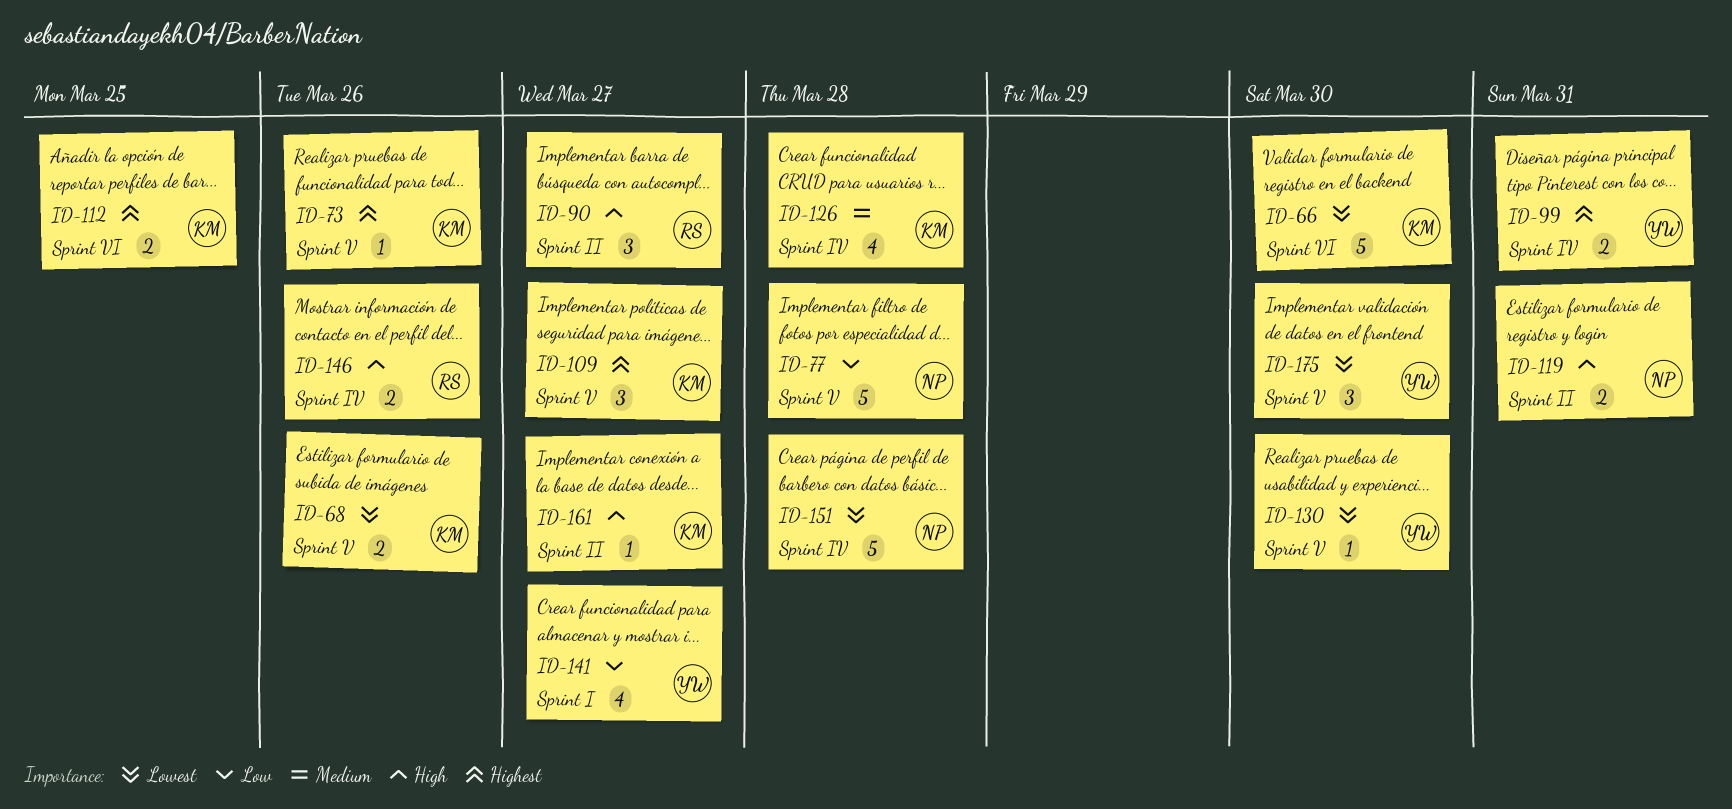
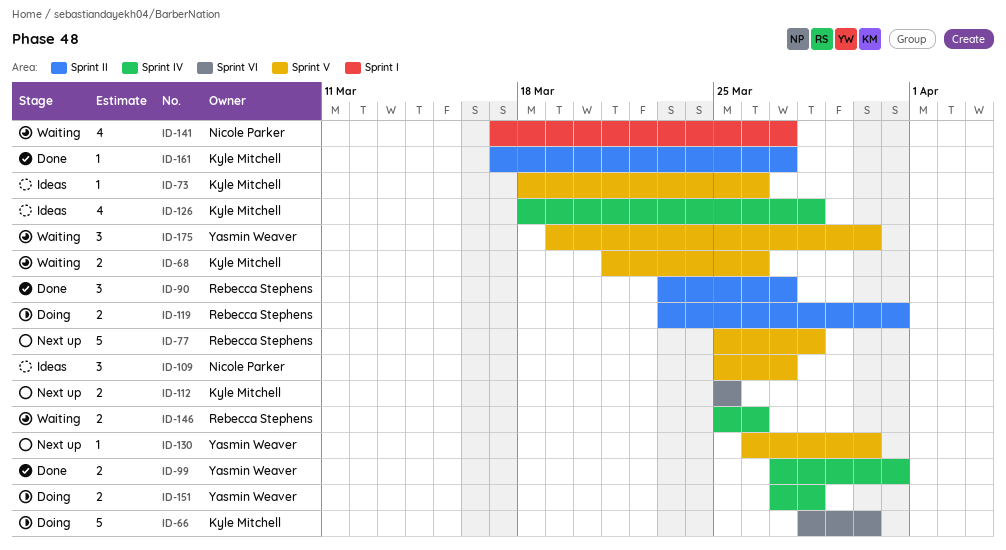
ID-77, owner: Nicole Parker -> Rebecca Stephens
ID-109, owner: Kyle Mitchell -> Nicole Parker
ID-119, owner: Nicole Parker -> Rebecca Stephens
ID-141, owner: Yasmin Weaver -> Nicole Parker
ID-151, owner: Nicole Parker -> Yasmin Weaver
ID-151, estimate: 5 -> 2

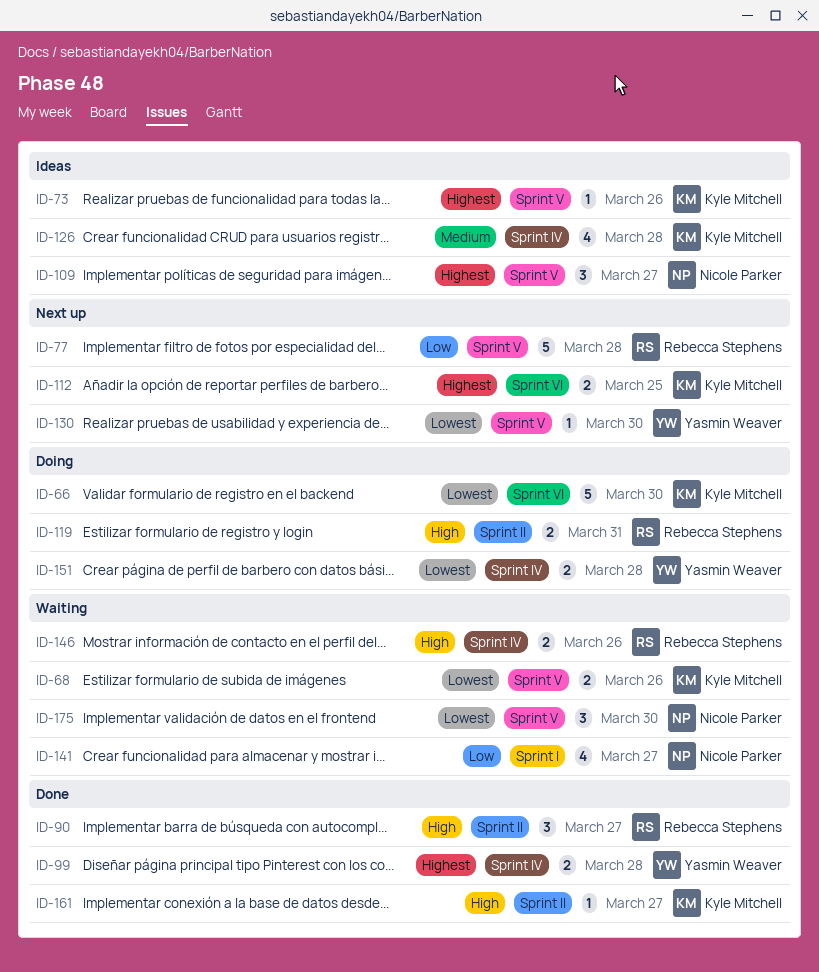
ID-99, due: Mar 31 -> Mar 28
ID-175, owner: Yasmin Weaver -> Nicole Parker

